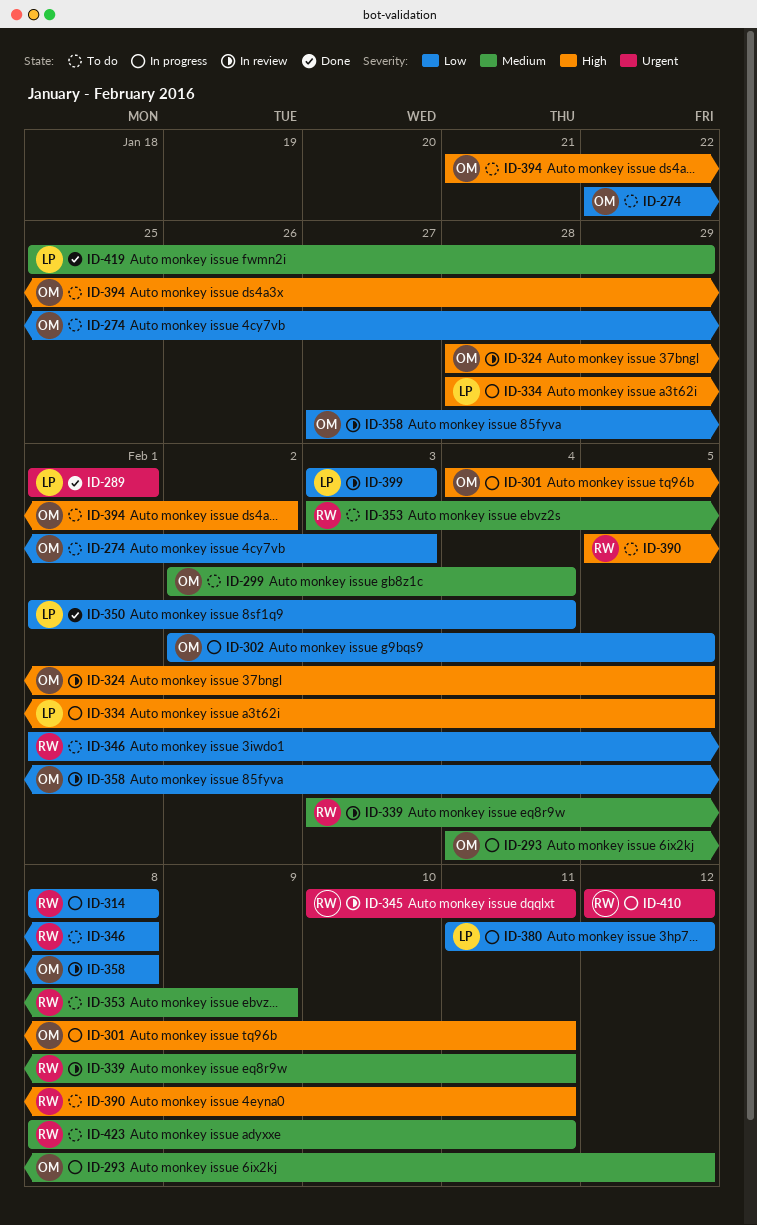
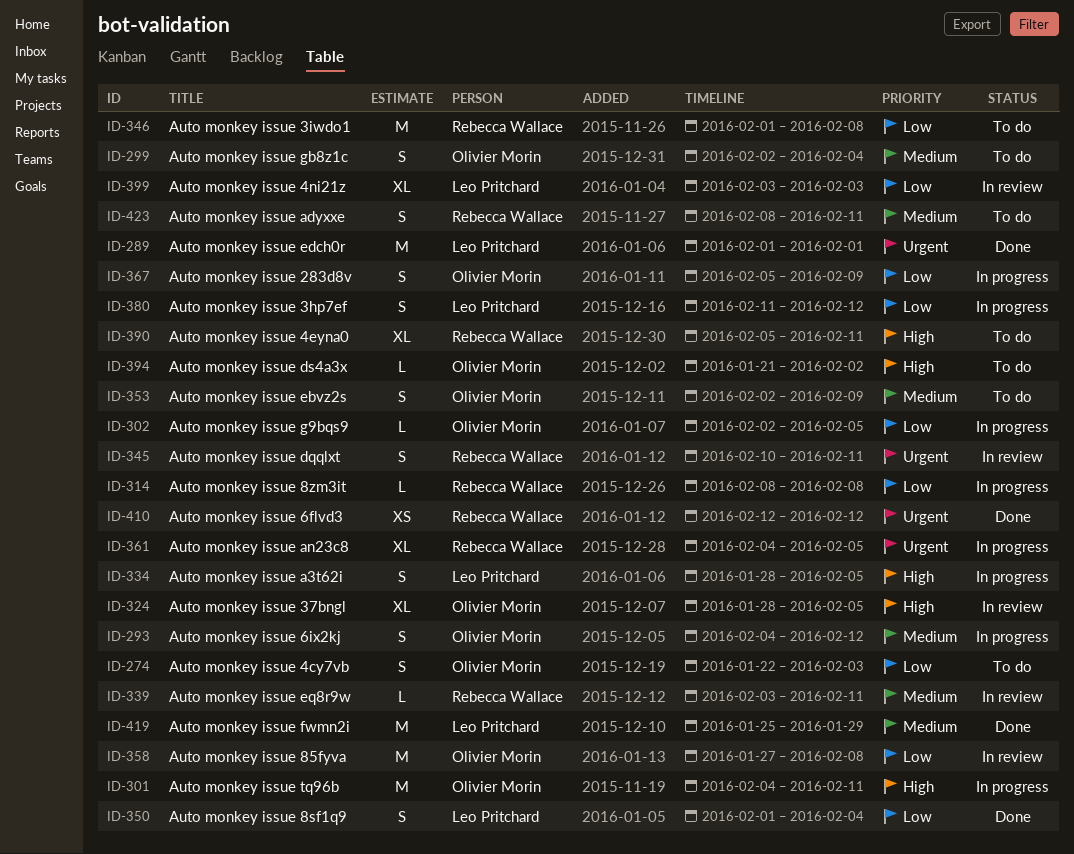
ID-353, owner: Rebecca Wallace -> Olivier Morin
ID-353, start: Feb 3 -> Feb 2
ID-361: none -> present
ID-367: none -> present
ID-410, status: In progress -> Done

